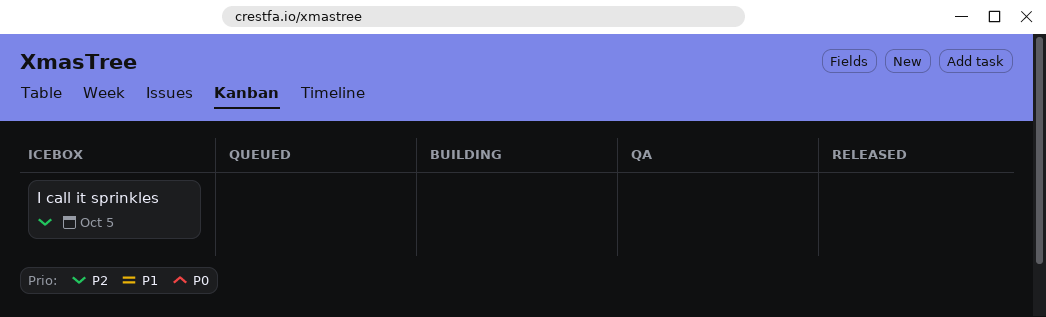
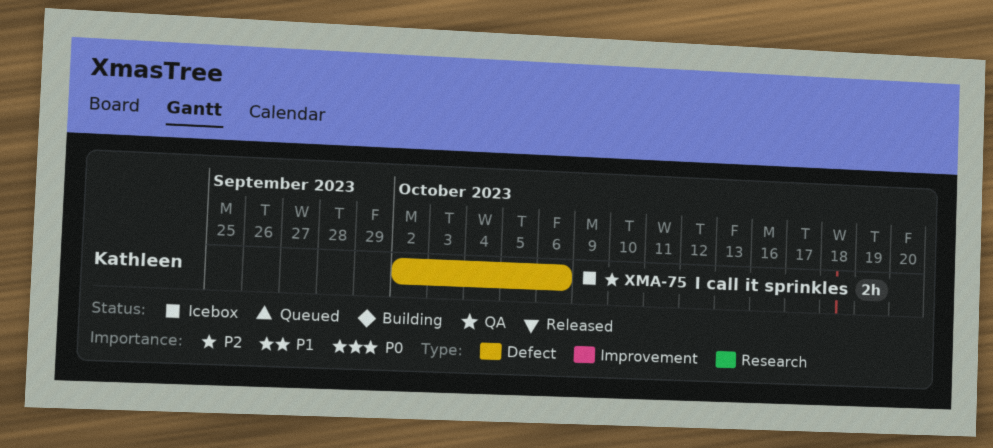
I call it sprinkles, due: Oct 5 -> Oct 6

